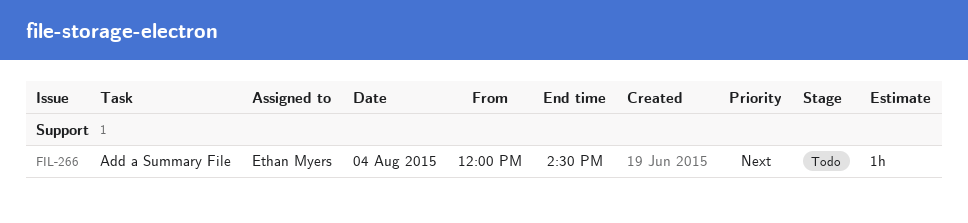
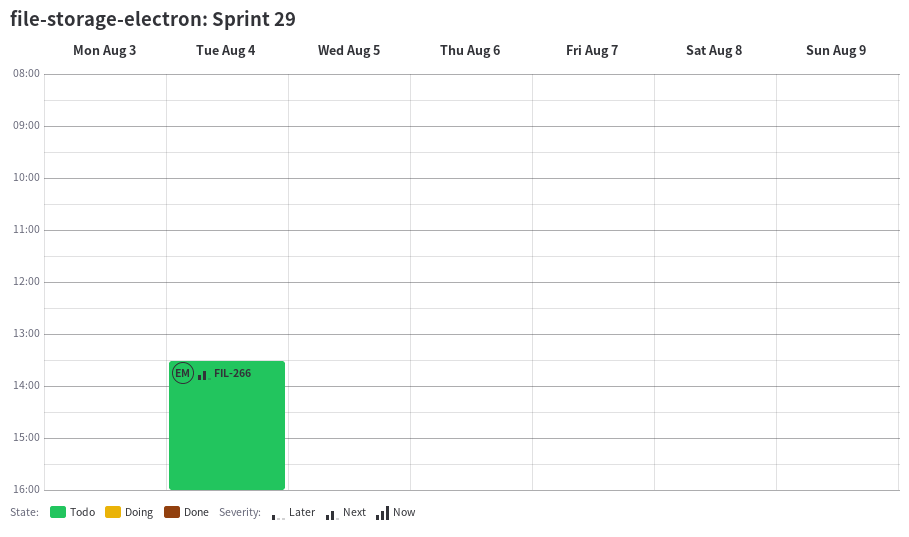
FIL-266, begins: 12:00 -> 13:30
FIL-266, ends: 14:30 -> 16:00

